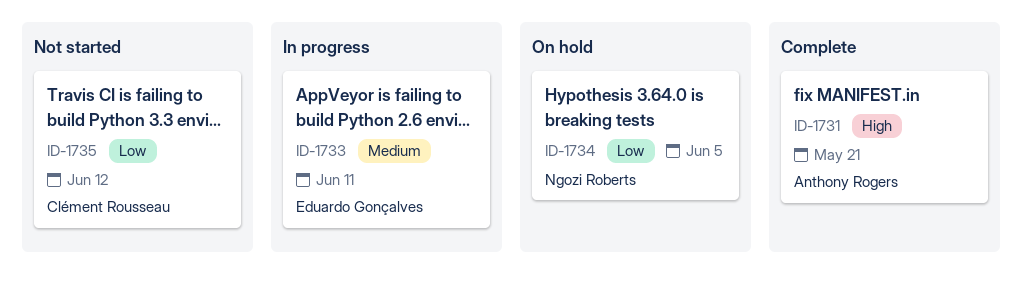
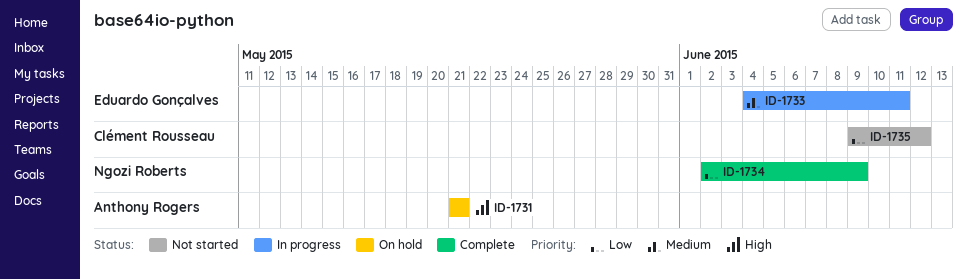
ID-1731, status: Complete -> On hold
ID-1734, status: On hold -> Complete
ID-1734, due: Jun 5 -> Jun 9

